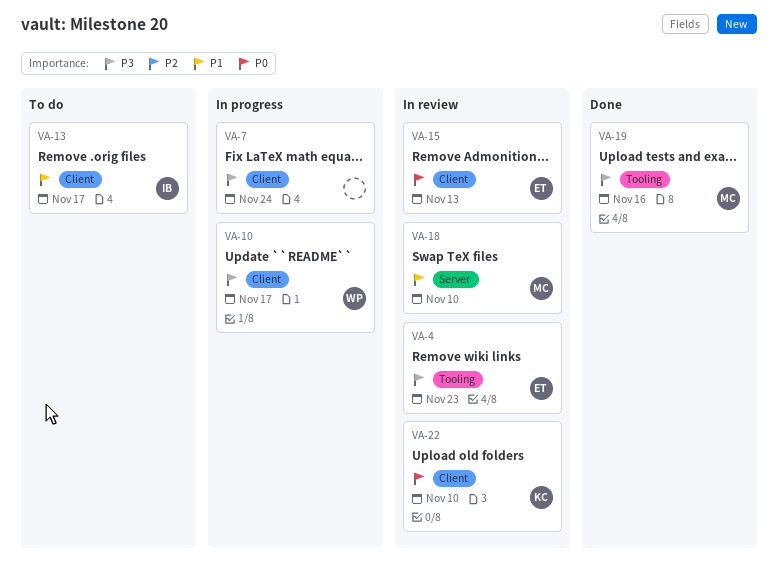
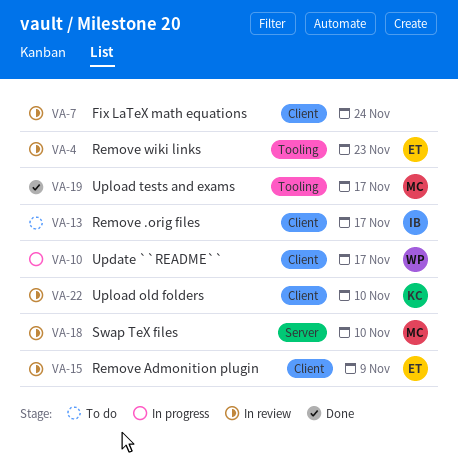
VA-7, status: In progress -> In review
VA-15, due: Nov 13 -> Nov 9
VA-19, due: Nov 16 -> Nov 17

